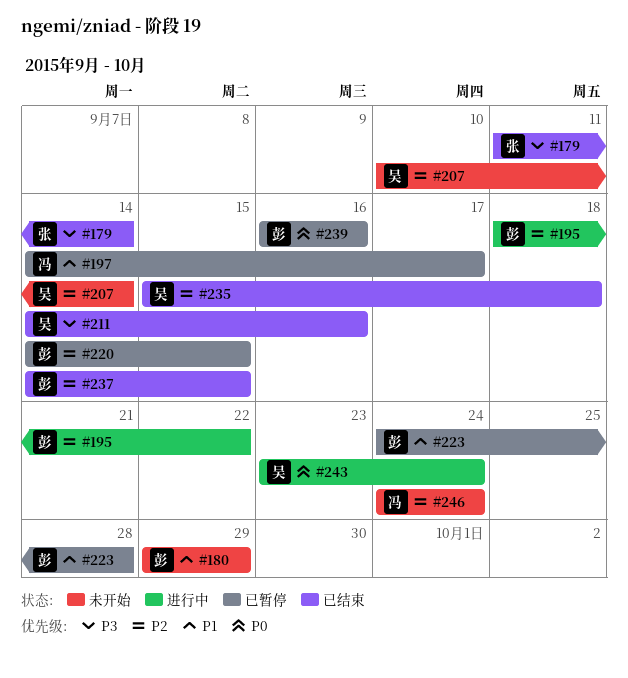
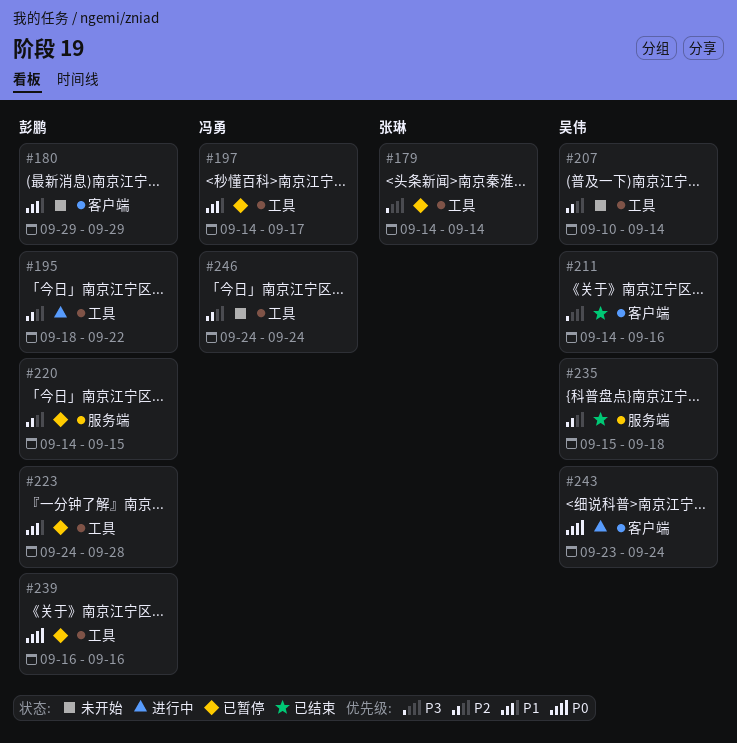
#179, status: 已结束 -> 已暂停
#179, start: Sep 11 -> Sep 14
#237: present -> none

